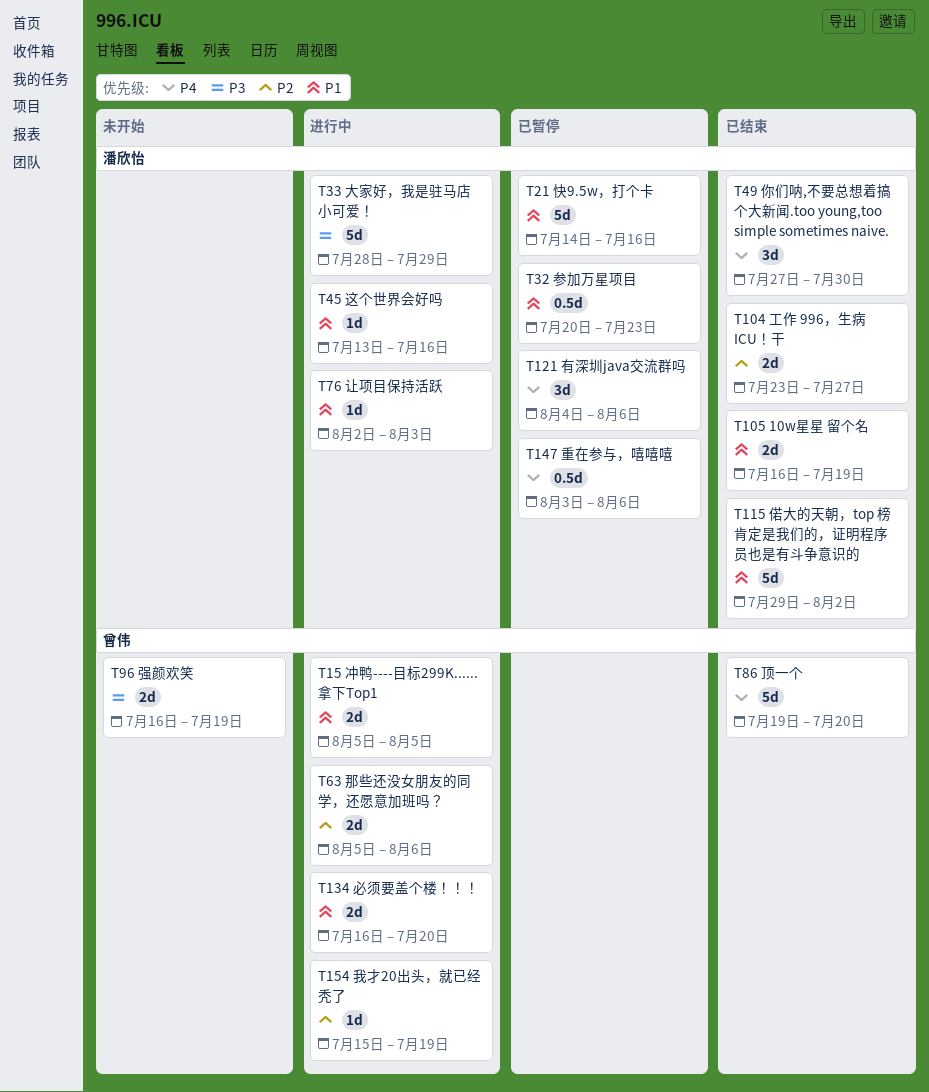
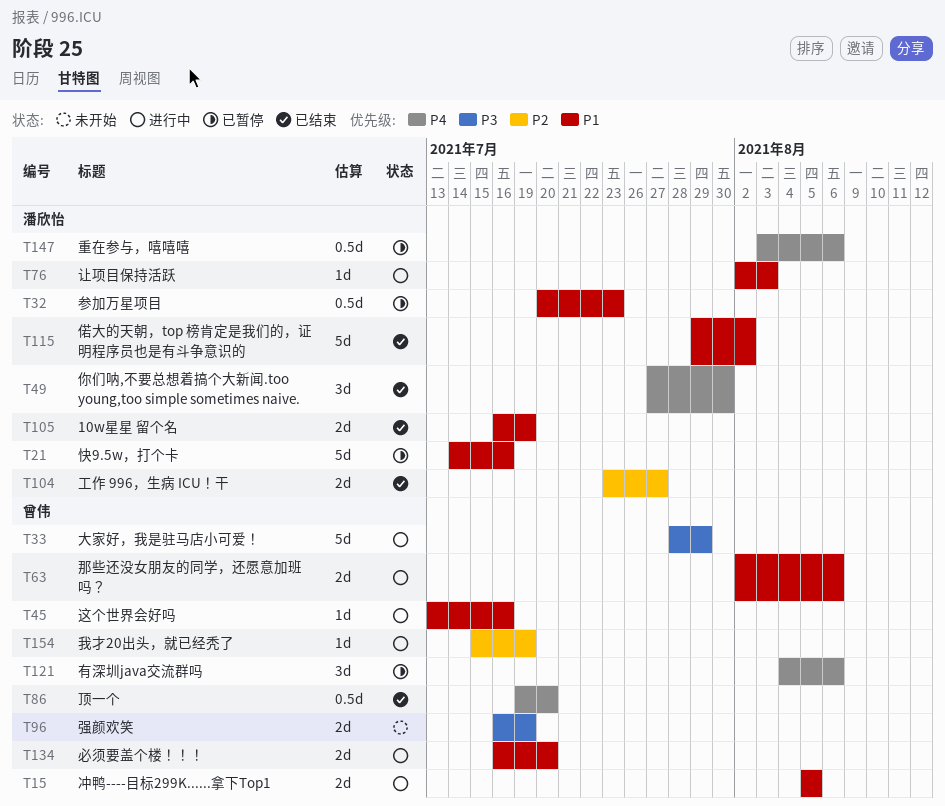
T33, owner: 潘欣怡 -> 曾伟
T45, owner: 潘欣怡 -> 曾伟
T63, priority: P2 -> P1
T63, start: Aug 5 -> Aug 2
T86, estimate: 5d -> 0.5d
T121, owner: 潘欣怡 -> 曾伟

